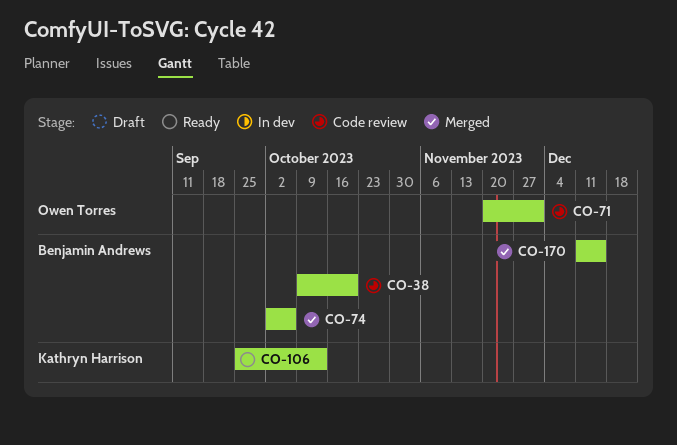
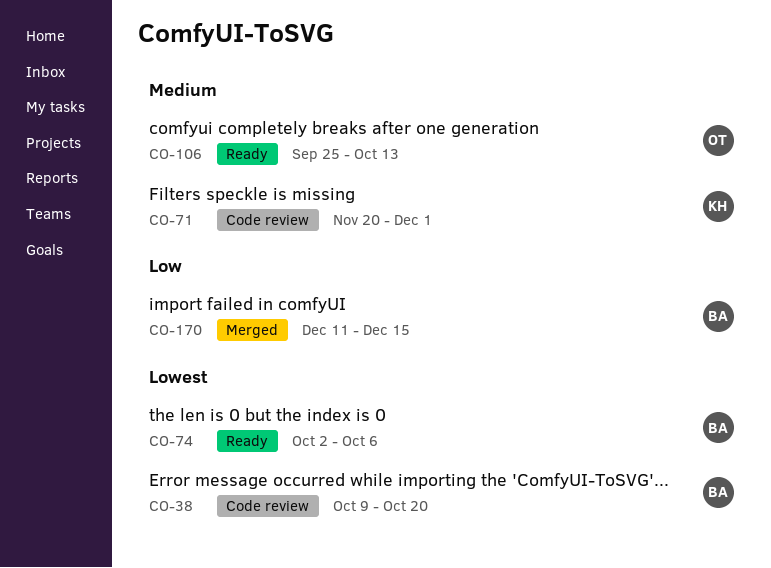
CO-71, owner: Owen Torres -> Kathryn Harrison
CO-74, status: Merged -> Ready
CO-106, owner: Kathryn Harrison -> Owen Torres

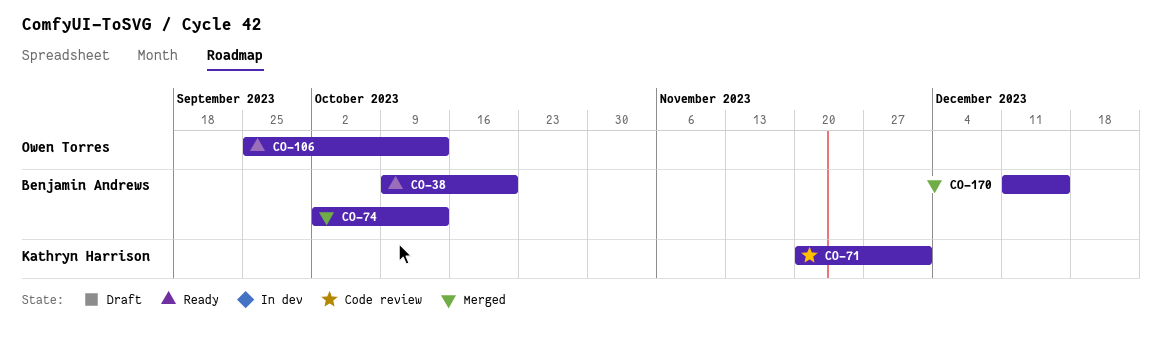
CO-38, status: Code review -> Ready
CO-74, status: Ready -> Merged
CO-74, due: Oct 6 -> Oct 13

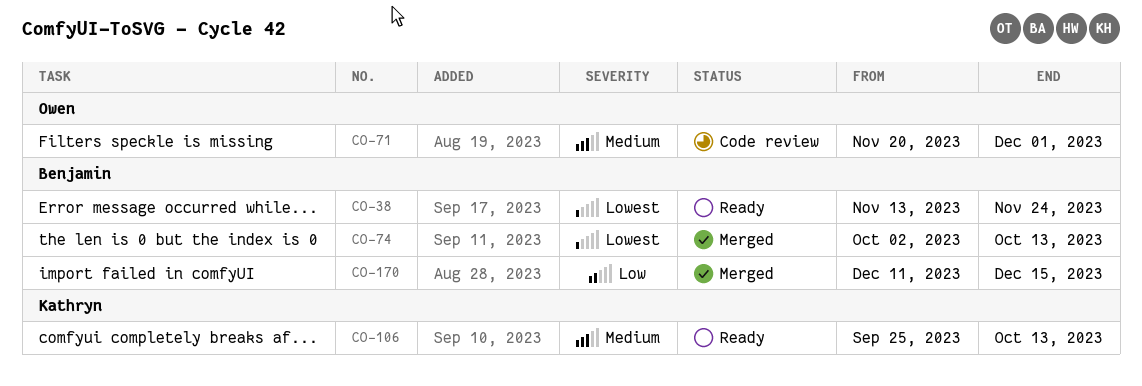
CO-38, start: Oct 9 -> Nov 13
CO-38, due: Oct 20 -> Nov 24
CO-71, owner: Kathryn Harrison -> Owen Torres
CO-106, owner: Owen Torres -> Kathryn Harrison

